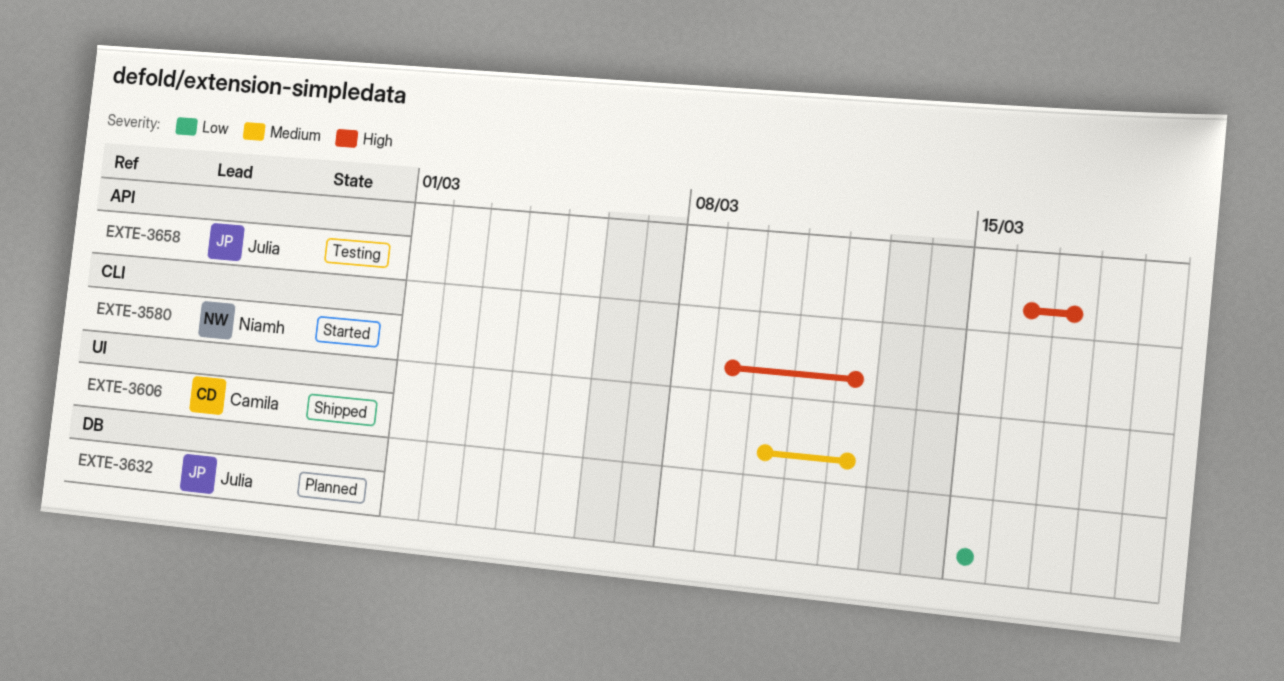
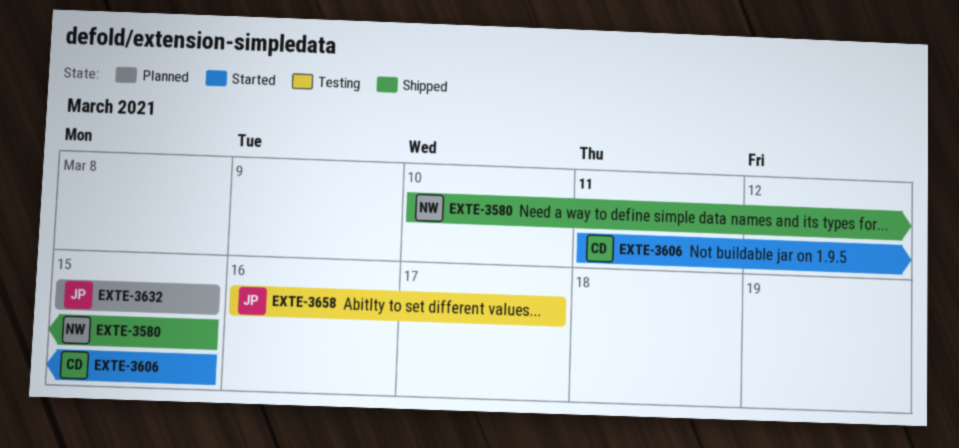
EXTE-3580, status: Started -> Shipped
EXTE-3580, start: Mar 9 -> Mar 10
EXTE-3580, due: Mar 12 -> Mar 15
EXTE-3606, status: Shipped -> Started
EXTE-3606, start: Mar 10 -> Mar 11
EXTE-3606, due: Mar 12 -> Mar 15

